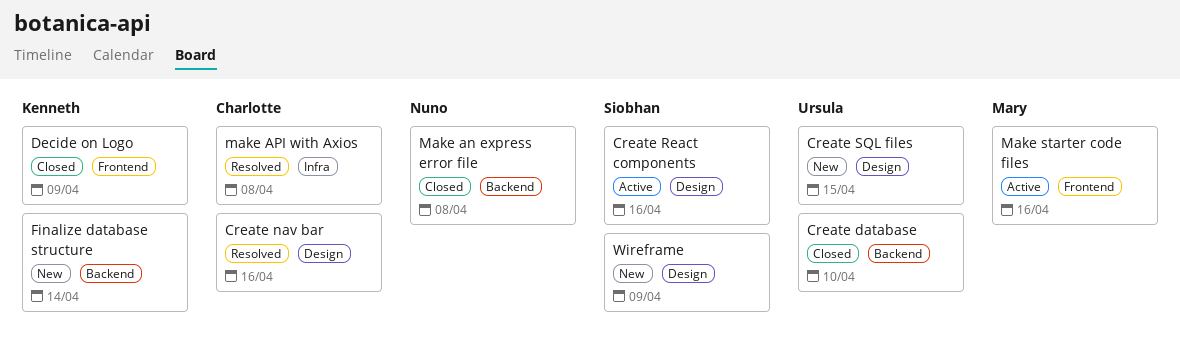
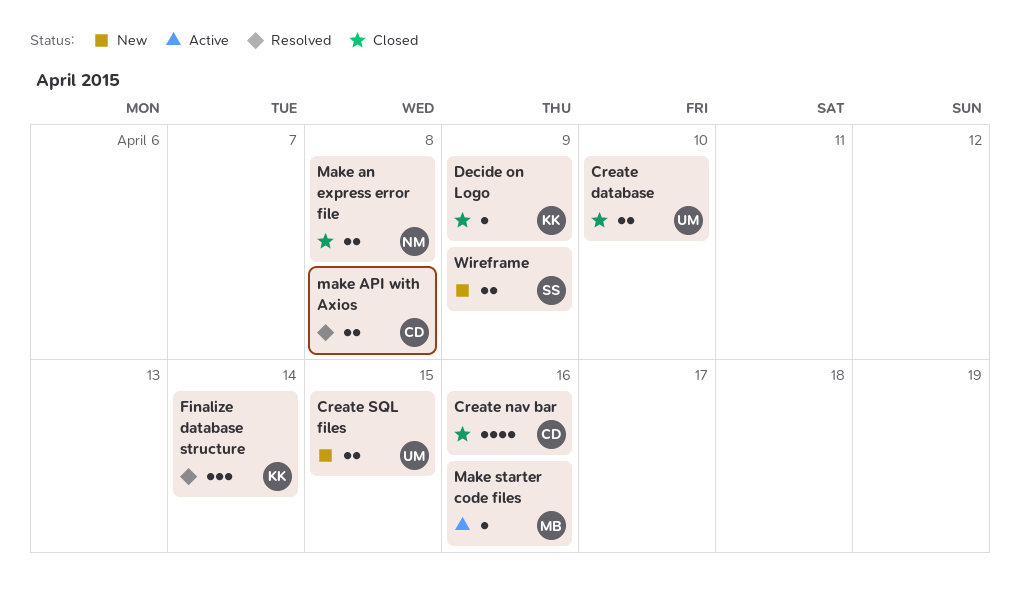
Create nav bar, status: Resolved -> Closed
Create React components: present -> none
Finalize database structure, status: New -> Resolved

